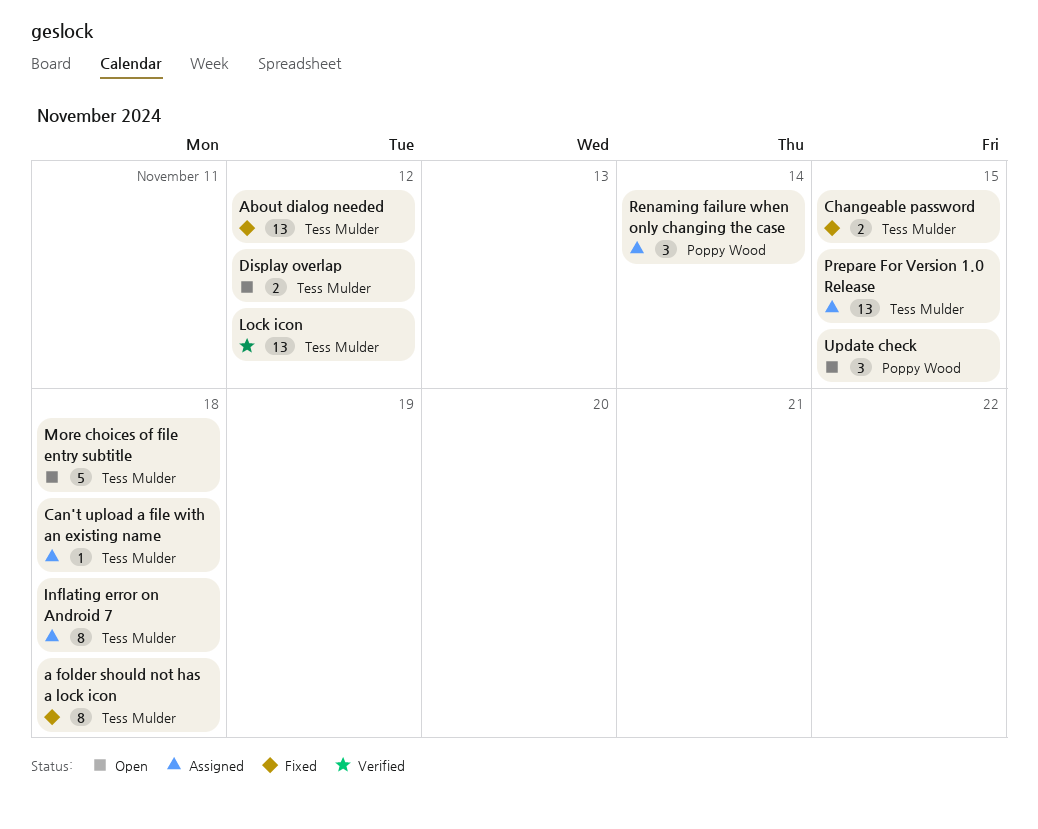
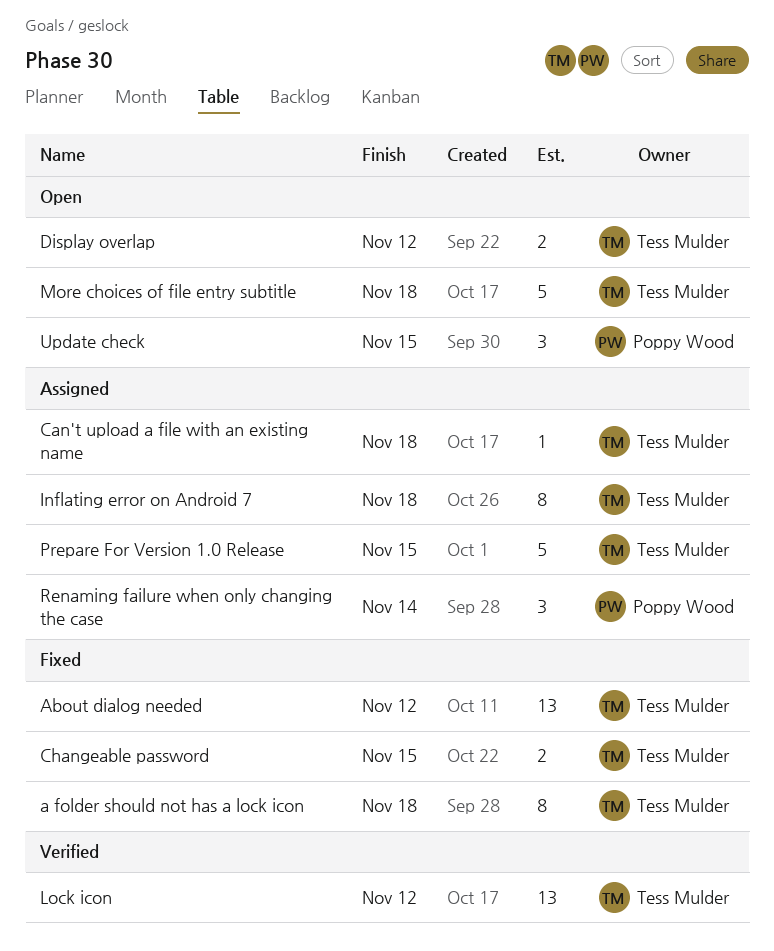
Prepare For Version 1.0 Release, estimate: 13 -> 5

